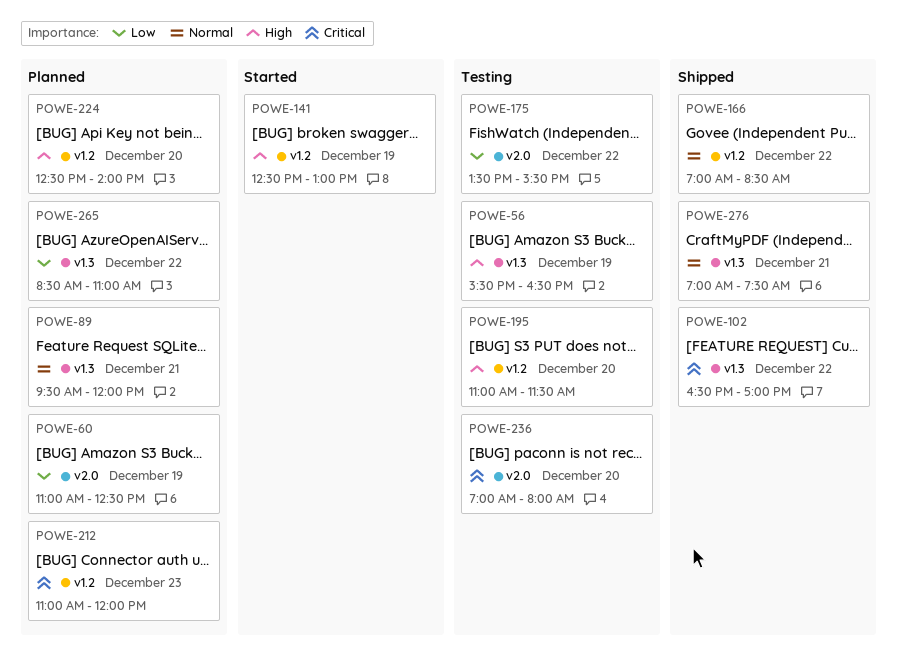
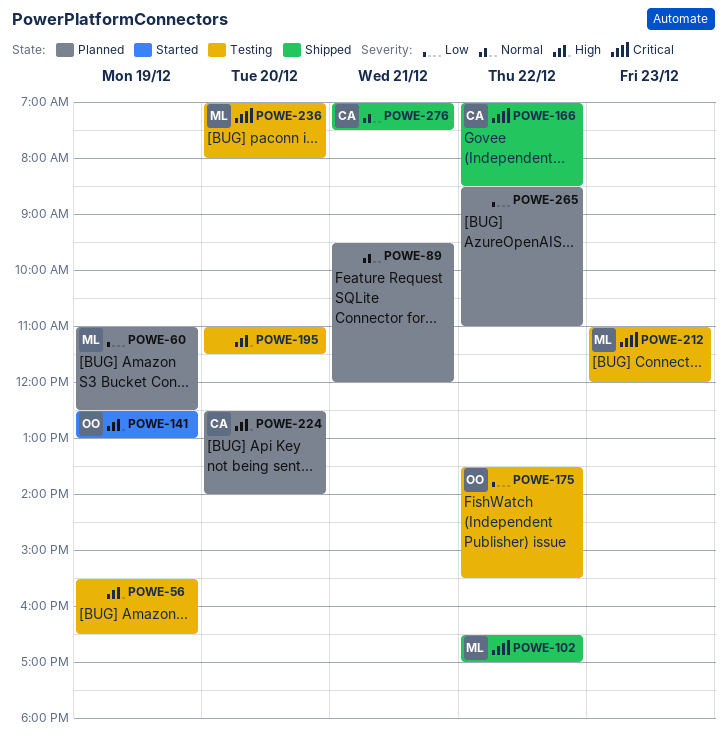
POWE-166, priority: Normal -> Critical
POWE-212, status: Planned -> Testing

